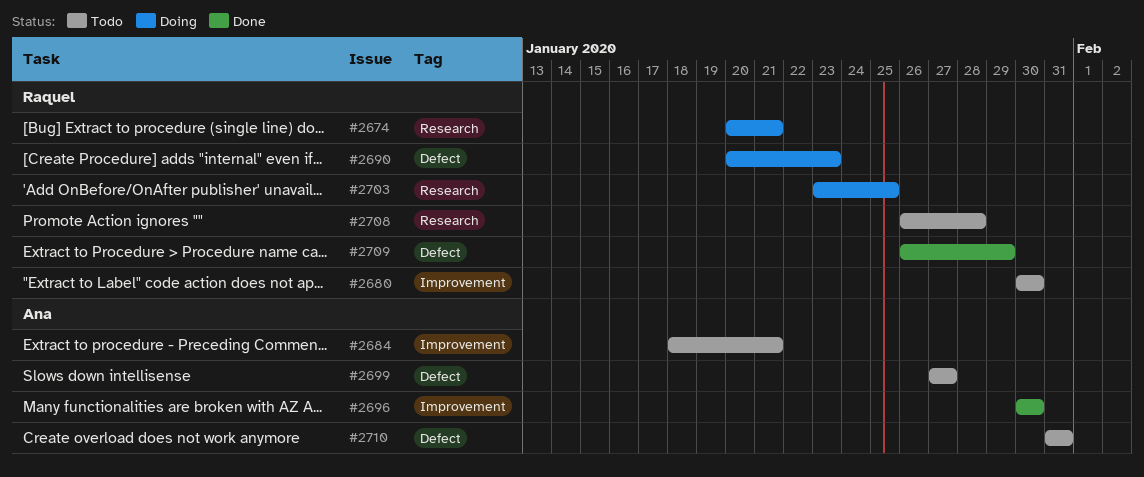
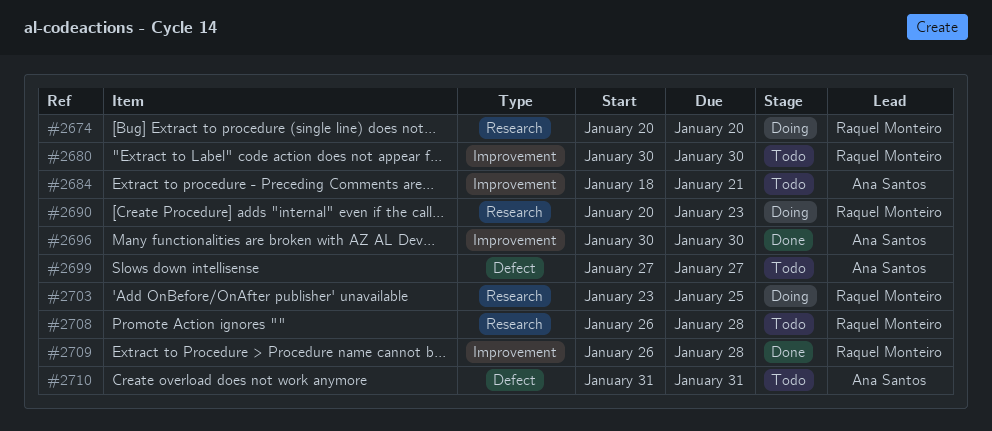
#2674, due: Jan 21 -> Jan 20
#2690, label: Defect -> Research
#2709, label: Defect -> Improvement
#2709, due: Jan 29 -> Jan 28

